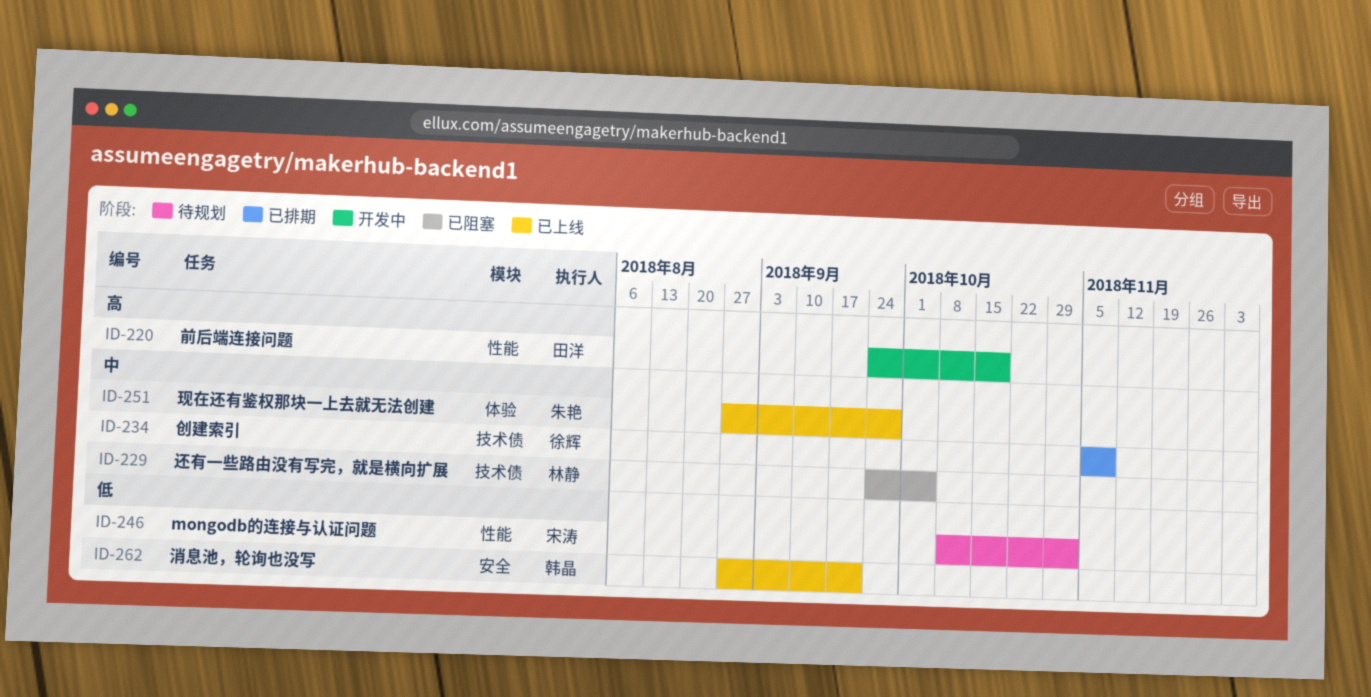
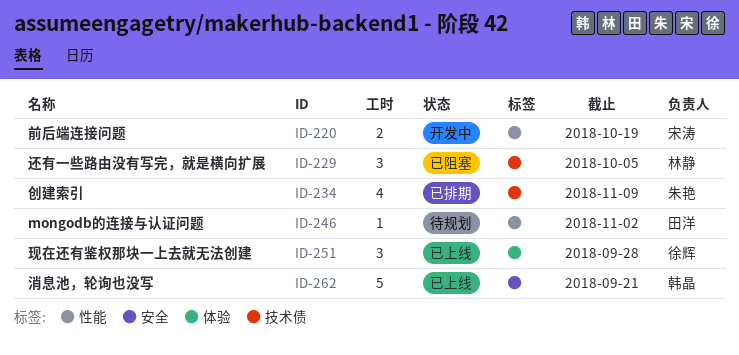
ID-220, owner: 田洋 -> 宋涛
ID-234, owner: 徐辉 -> 朱艳
ID-246, owner: 宋涛 -> 田洋
ID-251, owner: 朱艳 -> 徐辉

